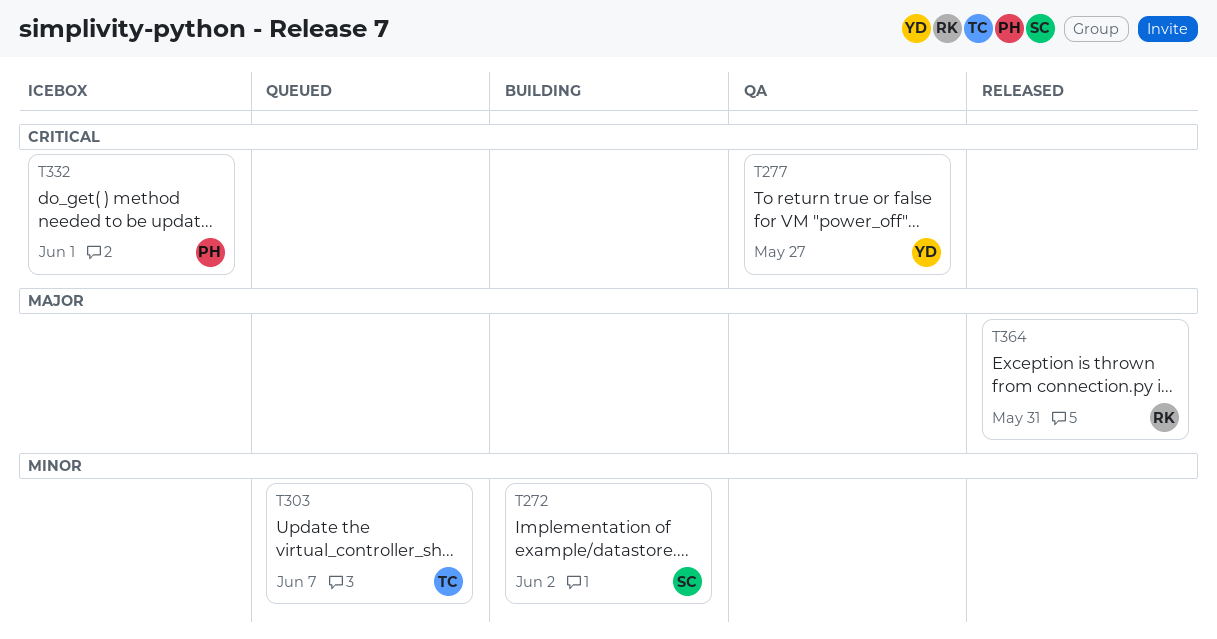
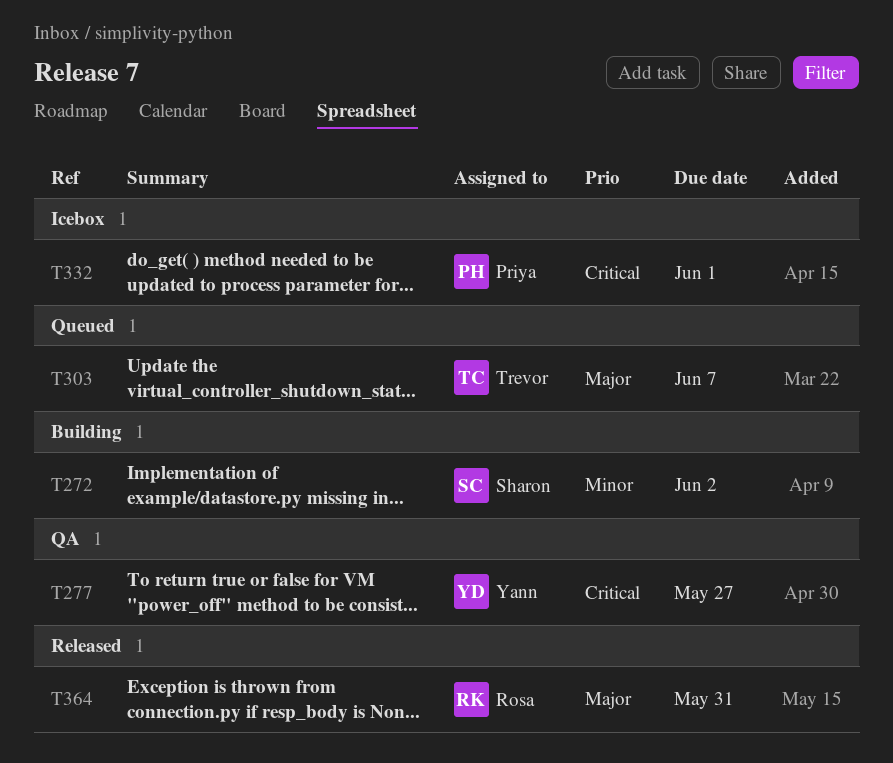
T303, priority: Minor -> Major

